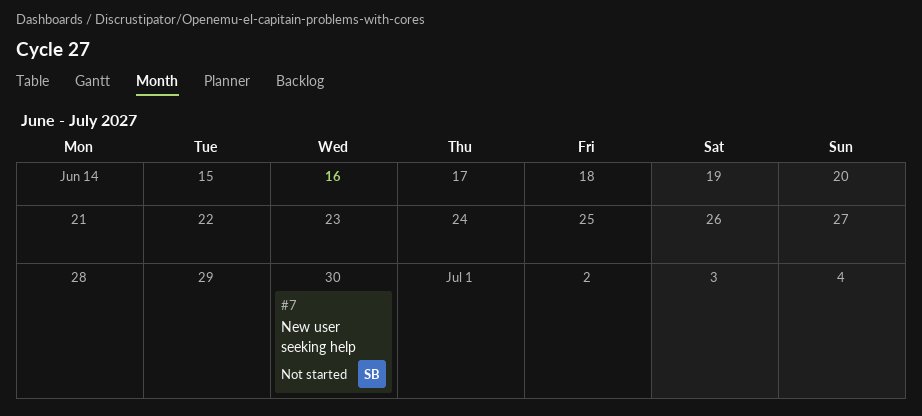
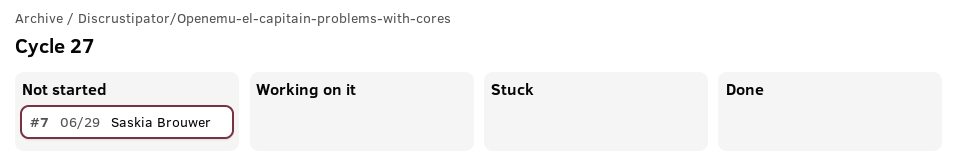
#7, due: Jun 30 -> Jun 29

